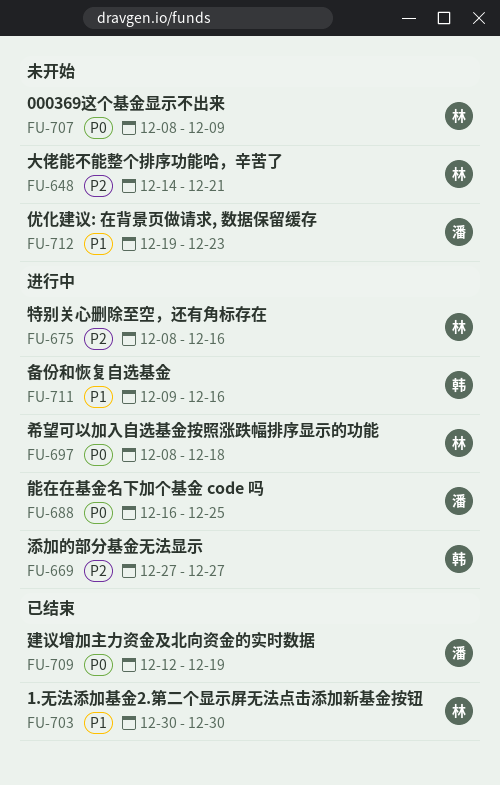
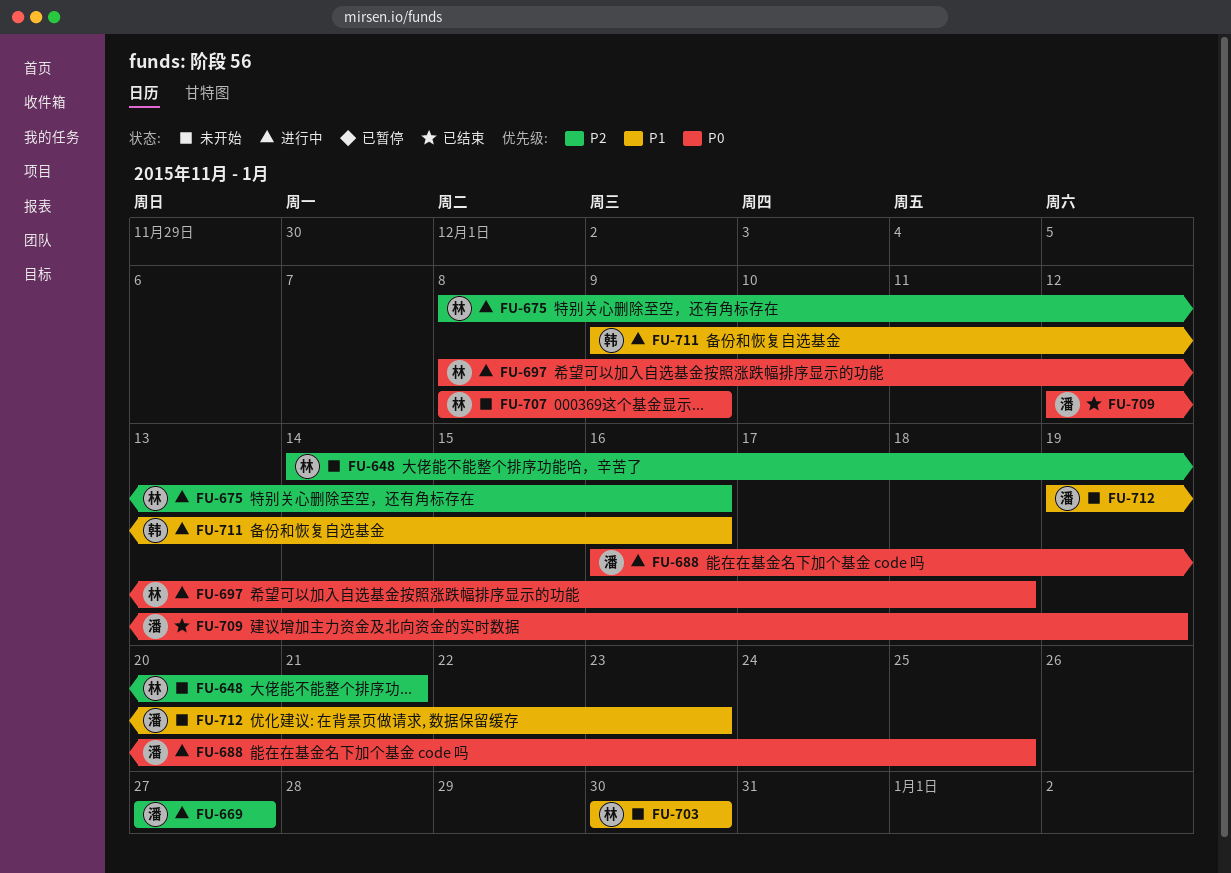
FU-669, owner: 韩 -> 潘
FU-703, status: 已结束 -> 未开始

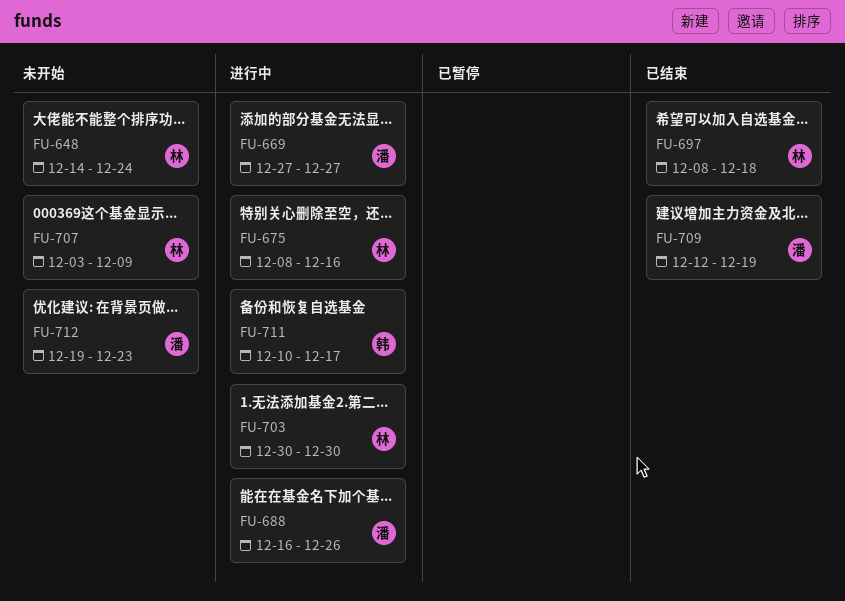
FU-648, due: Dec 21 -> Dec 24
FU-688, due: Dec 25 -> Dec 26
FU-697, status: 进行中 -> 已结束
FU-703, status: 未开始 -> 进行中
FU-707, start: Dec 8 -> Dec 3
FU-711, start: Dec 9 -> Dec 10
FU-711, due: Dec 16 -> Dec 17

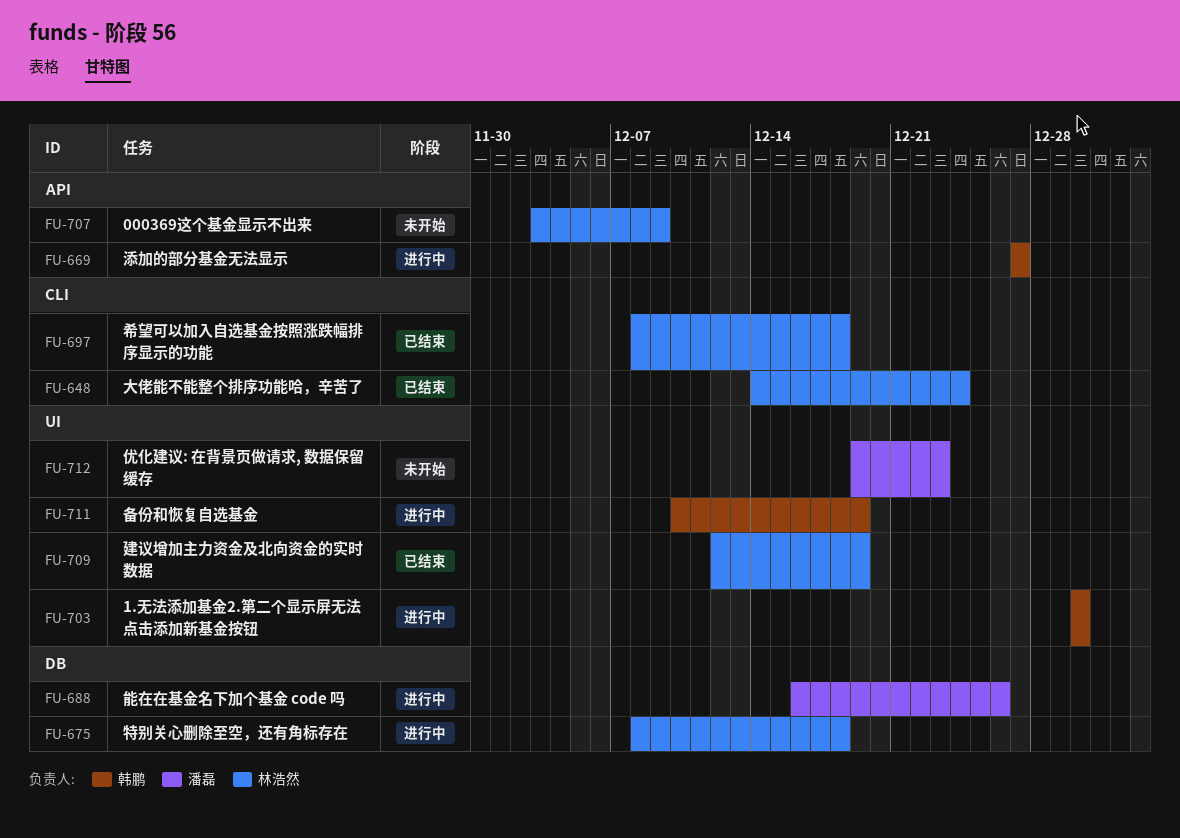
FU-648, status: 未开始 -> 已结束
FU-669, owner: 潘磊 -> 韩鹏
FU-675, due: Dec 16 -> Dec 18
FU-703, owner: 林浩然 -> 韩鹏
FU-709, owner: 潘磊 -> 林浩然
FU-711, due: Dec 17 -> Dec 19

